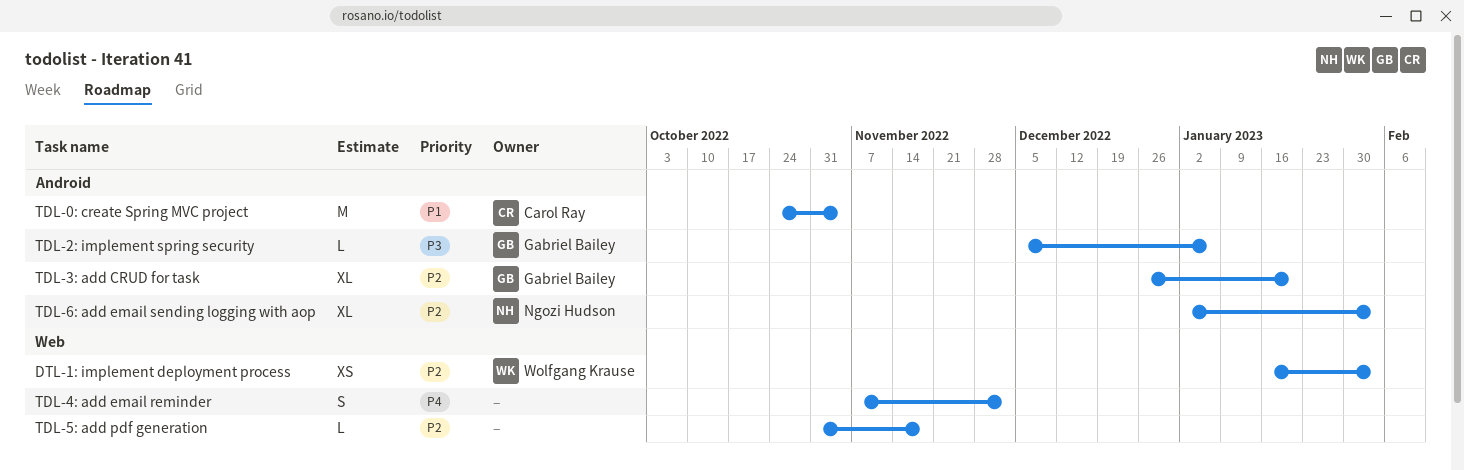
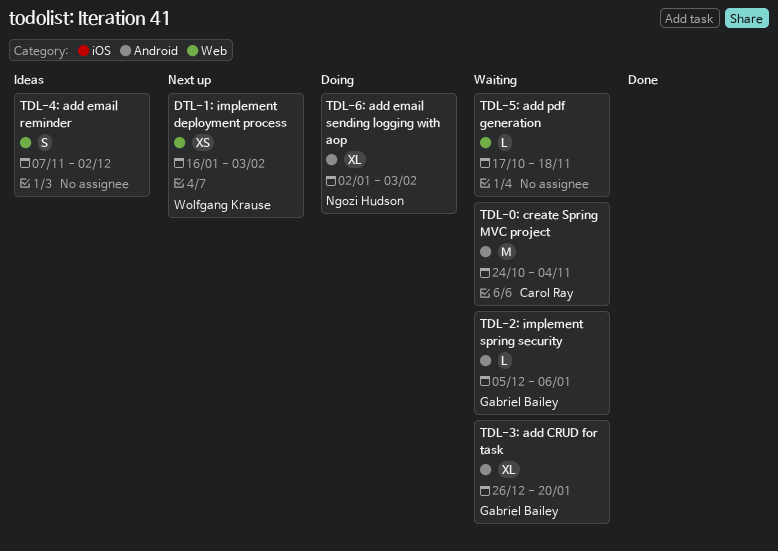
TDL-5: add pdf generation, start: Oct 31 -> Oct 17

